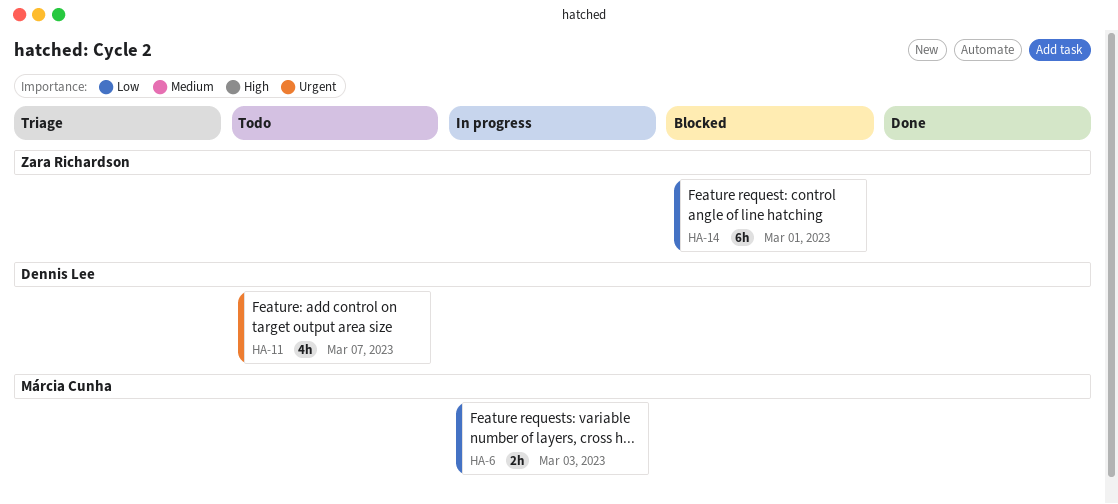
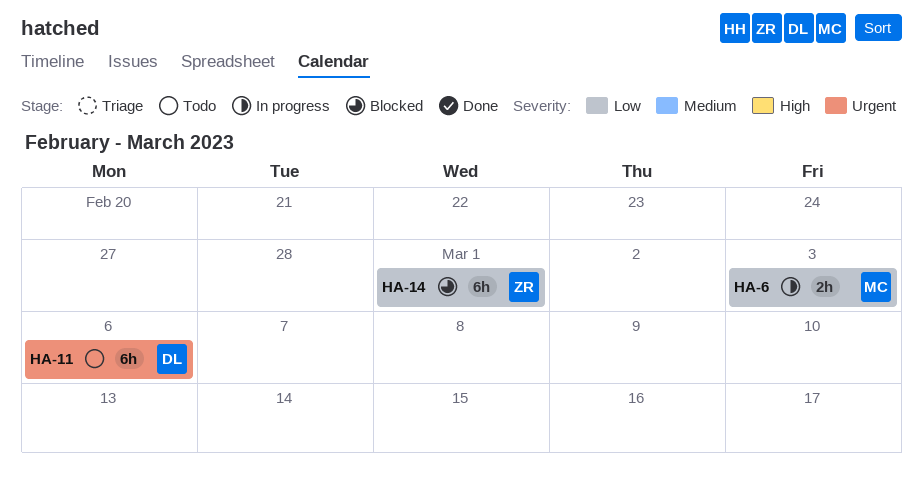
HA-11, estimate: 4h -> 6h
HA-11, due: Mar 7 -> Mar 6

